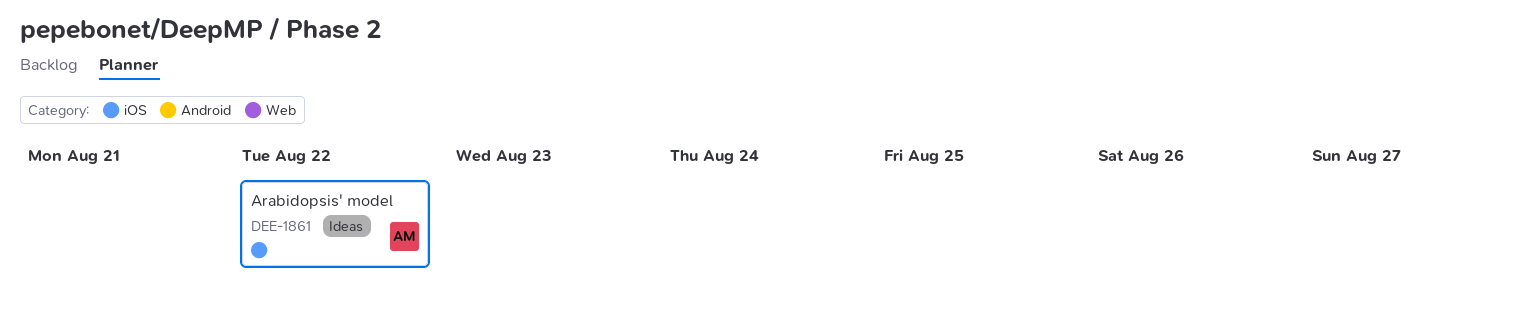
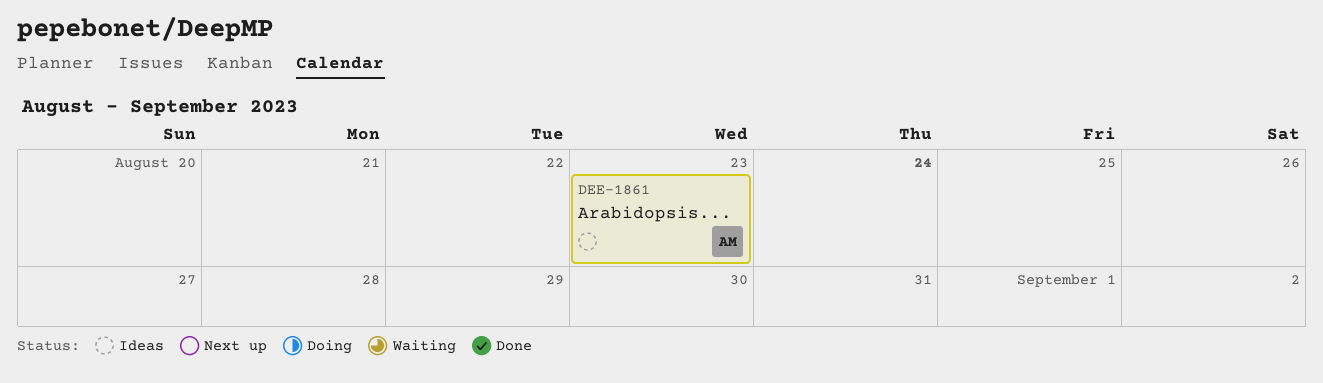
DEE-1861, due: Aug 22 -> Aug 23

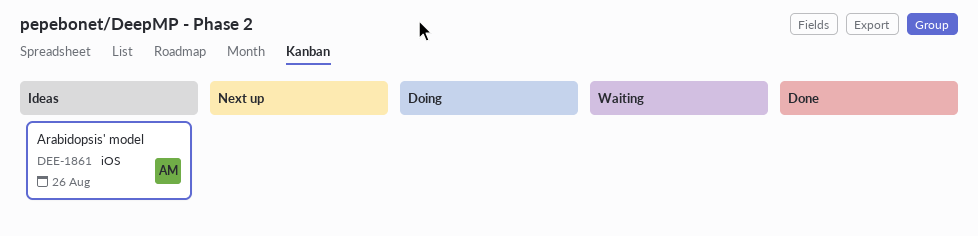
DEE-1861, due: Aug 23 -> Aug 26

